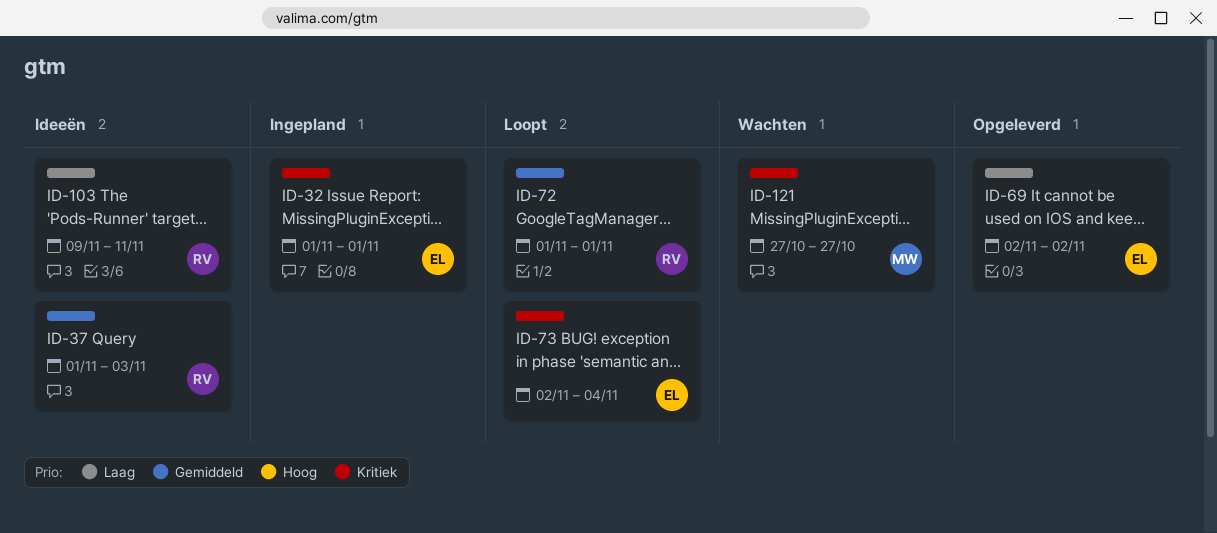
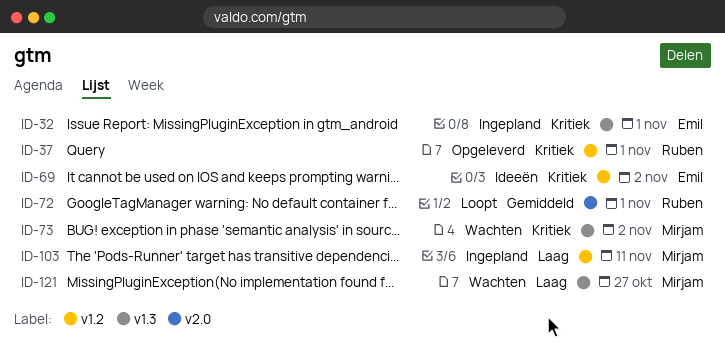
ID-37, status: Ideeën -> Opgeleverd
ID-37, priority: Gemiddeld -> Kritiek
ID-37, due: Nov 3 -> Nov 1
ID-69, status: Opgeleverd -> Ideeën
ID-69, priority: Laag -> Kritiek
ID-73, status: Loopt -> Wachten
ID-73, owner: Emil -> Mirjam
ID-73, due: Nov 4 -> Nov 2
ID-103, status: Ideeën -> Ingepland
ID-103, owner: Ruben -> Mirjam
ID-121, priority: Kritiek -> Laag

